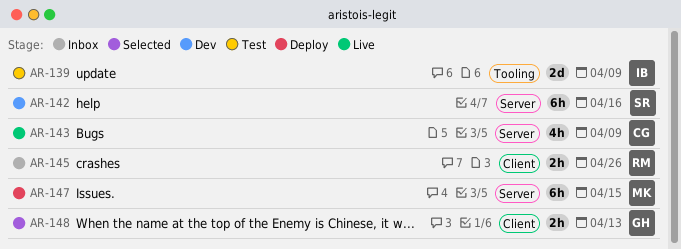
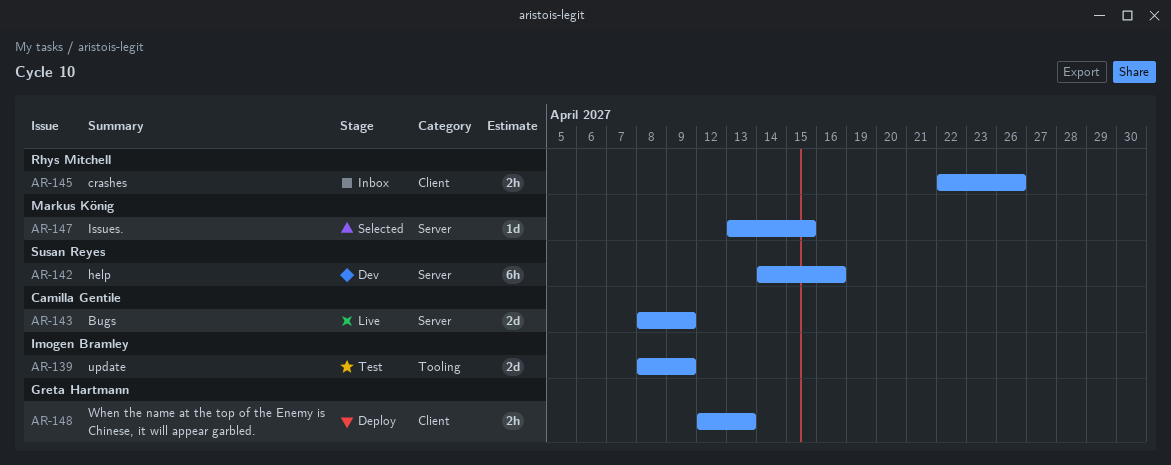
AR-143, estimate: 4h -> 2d
AR-147, status: Deploy -> Selected
AR-147, estimate: 6h -> 1d
AR-148, status: Selected -> Deploy

